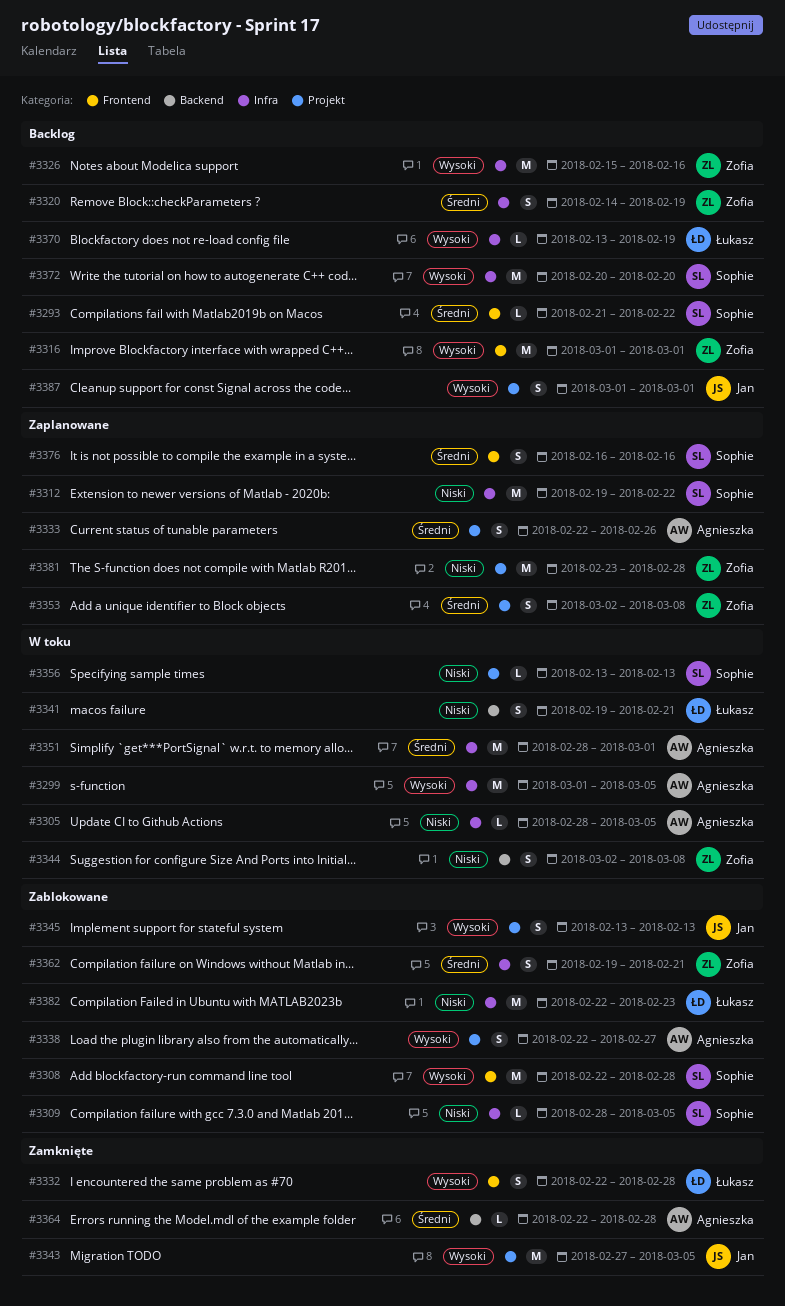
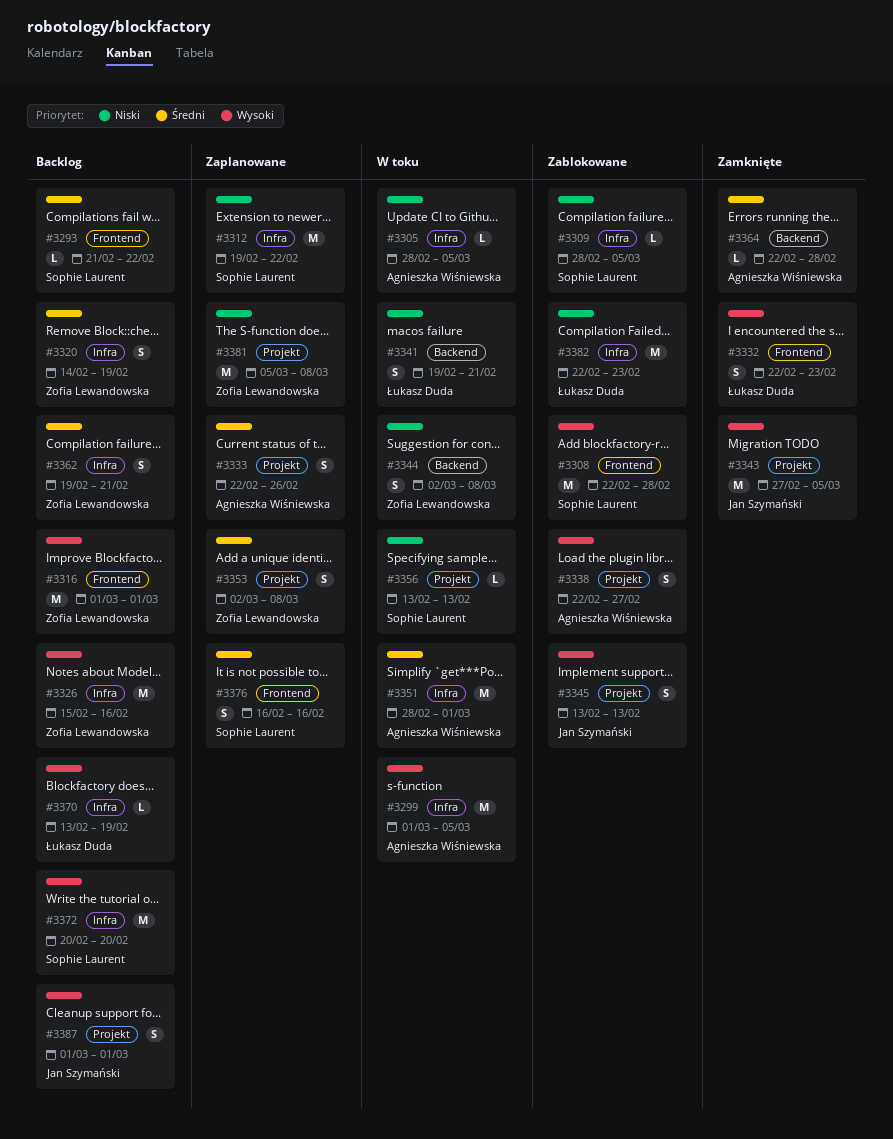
#3332, due: Feb 28 -> Feb 23
#3362, status: Zablokowane -> Backlog
#3381, start: Feb 23 -> Mar 5
#3381, due: Feb 28 -> Mar 8

